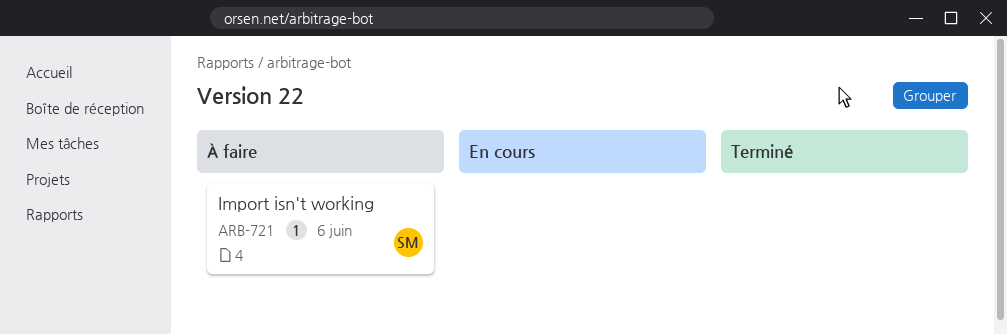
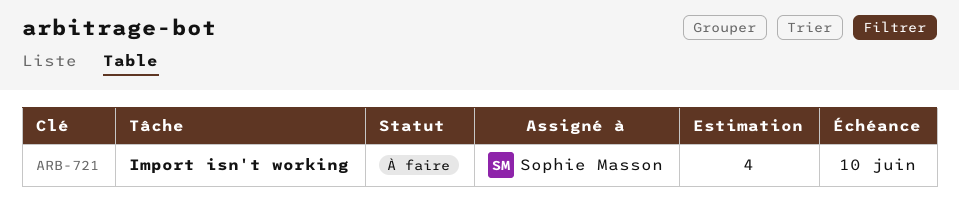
ARB-721, estimate: 1 -> 4
ARB-721, due: Jun 6 -> Jun 10

